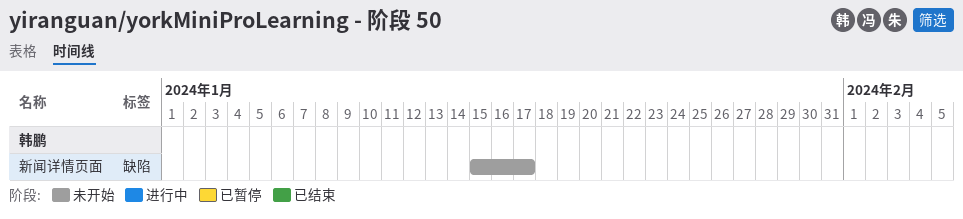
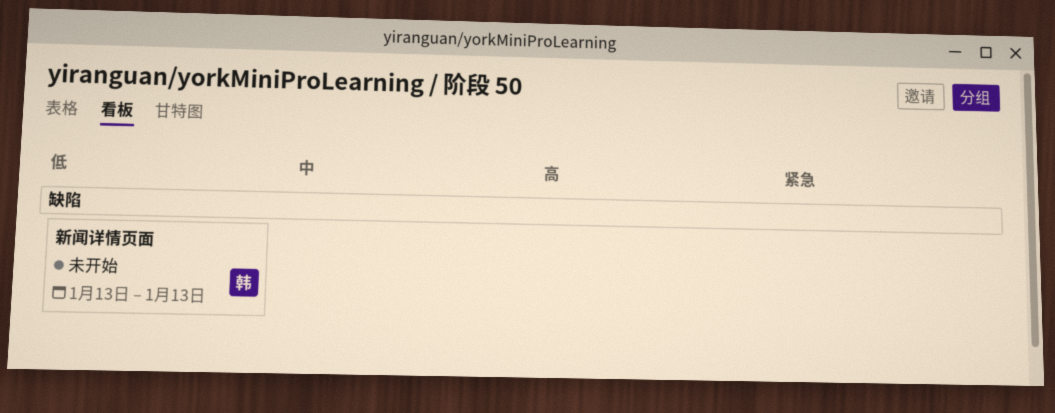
新闻详情页面, start: Jan 15 -> Jan 13
新闻详情页面, due: Jan 17 -> Jan 13

